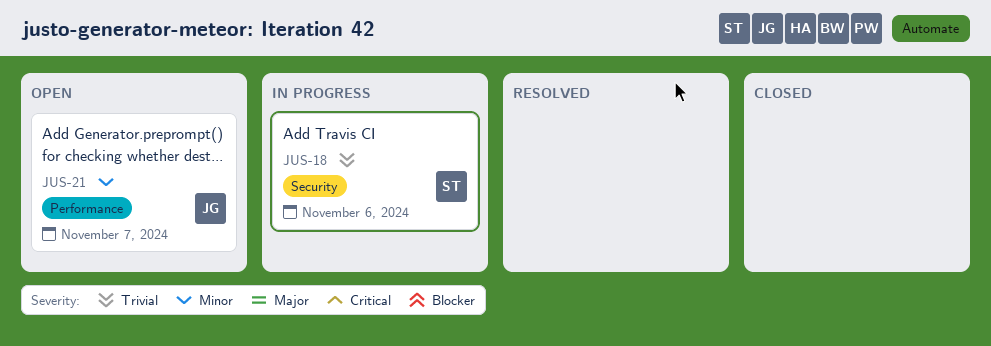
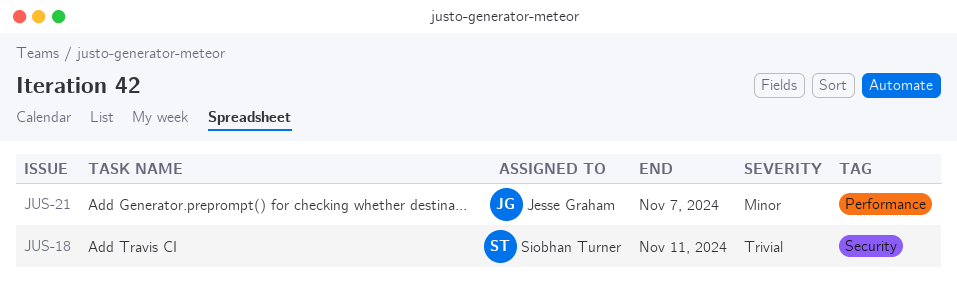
JUS-18, due: Nov 6 -> Nov 11

